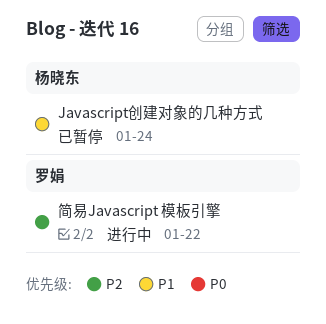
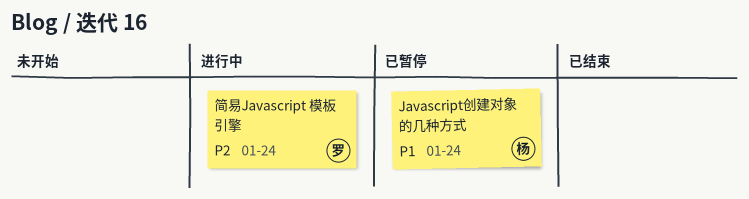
简易Javascript 模板引擎, due: Jan 22 -> Jan 24

